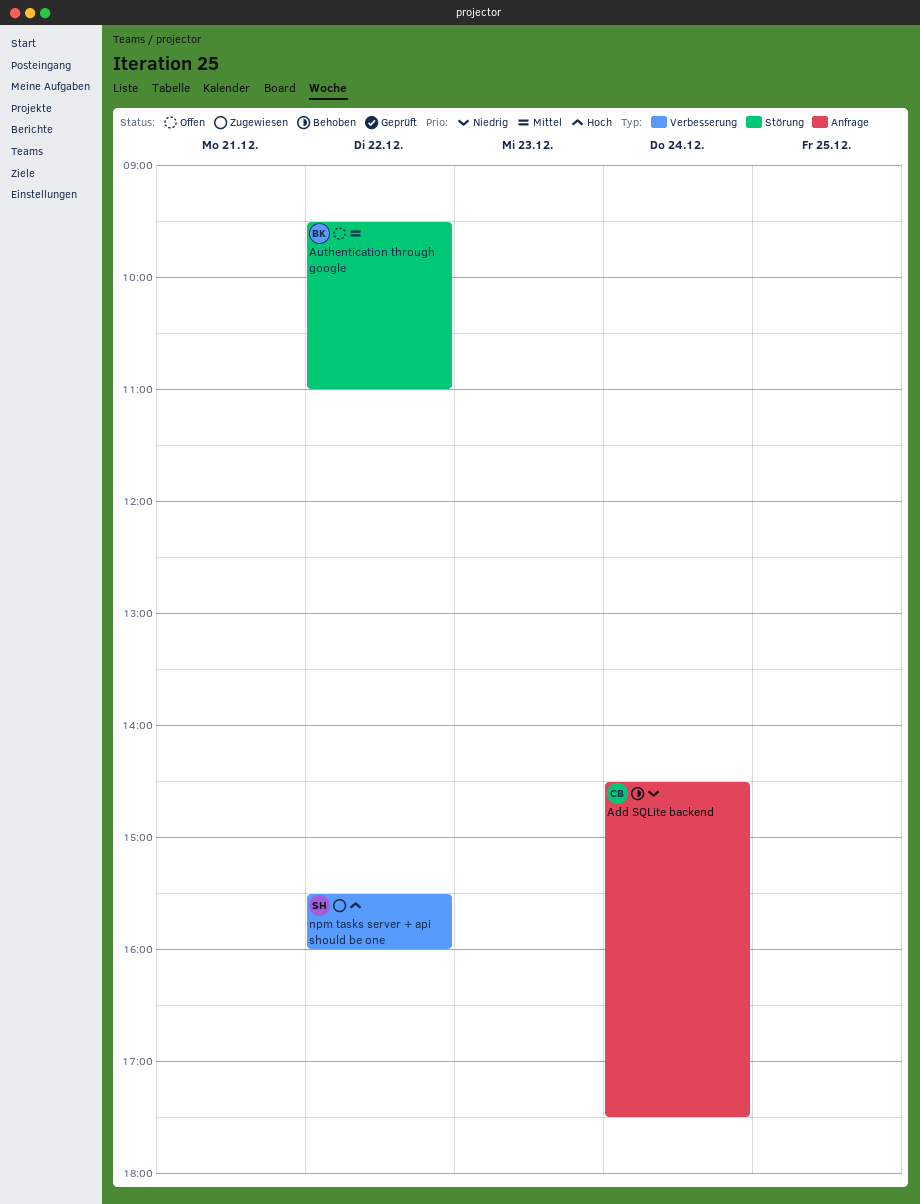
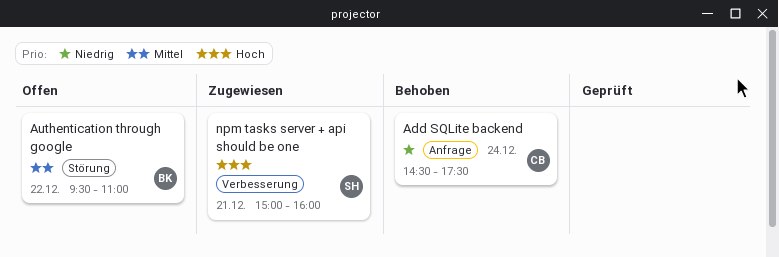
npm tasks server + api should be one, day: Dec 22 -> Dec 21
npm tasks server + api should be one, begins: 15:30 -> 15:00

